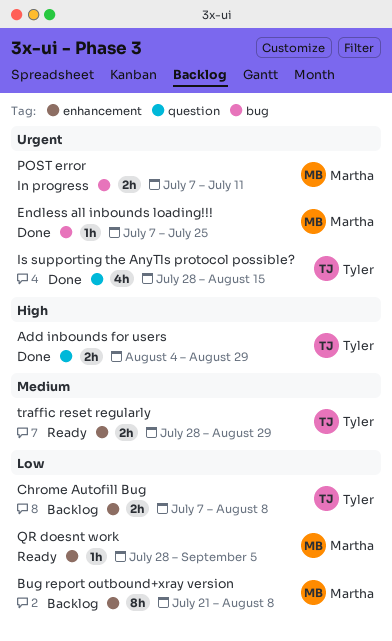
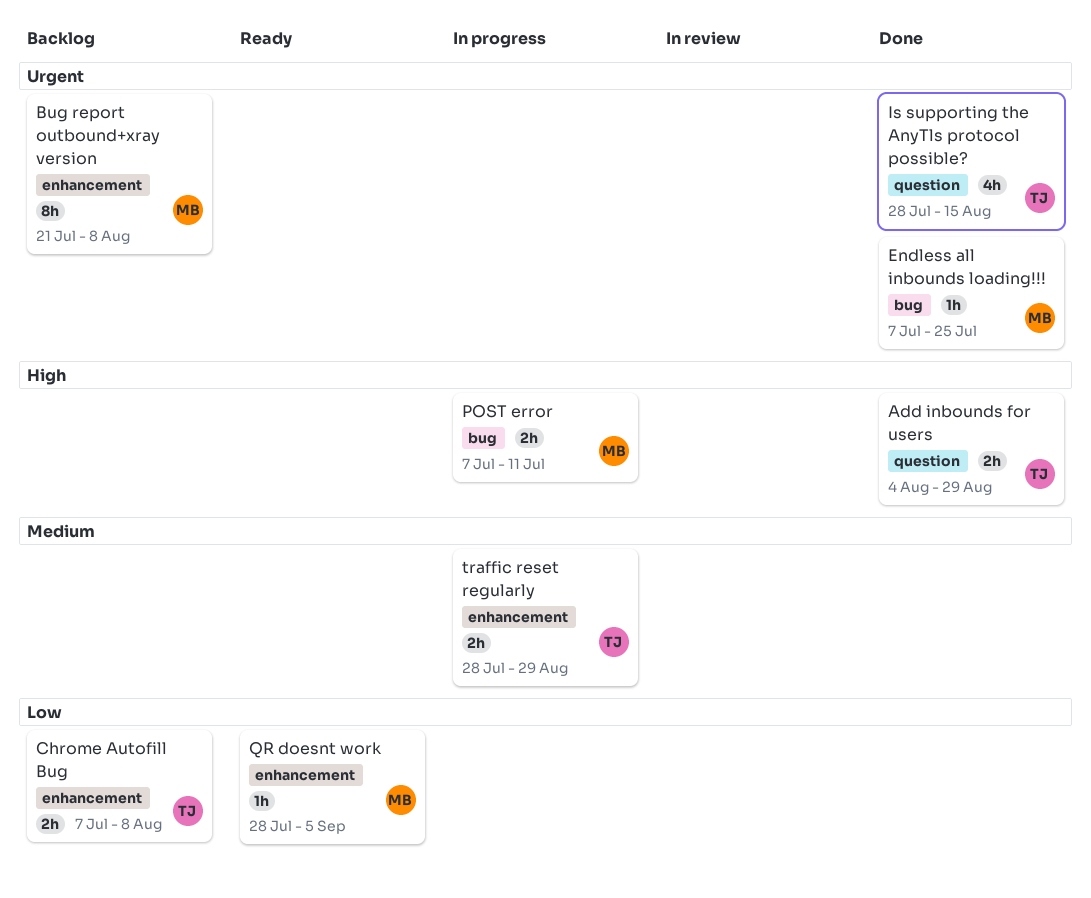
Bug report outbound+xray version, priority: Low -> Urgent
POST error, priority: Urgent -> High
traffic reset regularly, status: Ready -> In progress

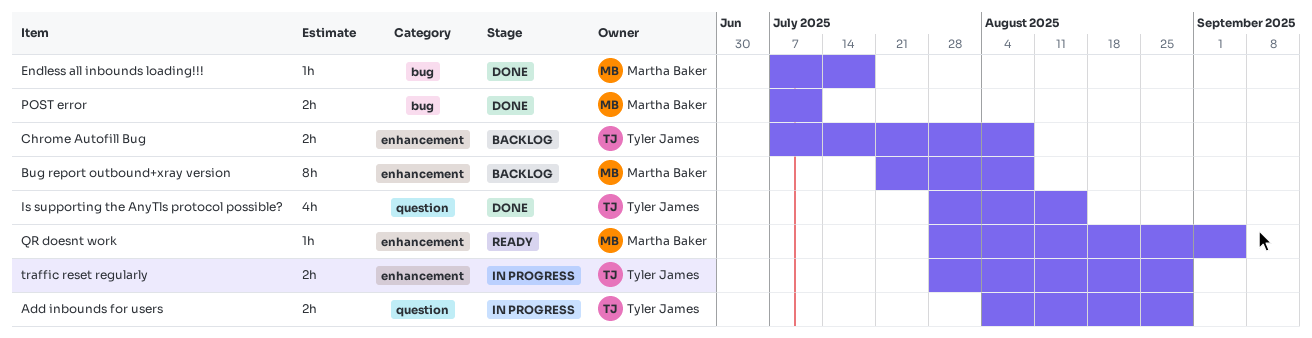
Add inbounds for users, status: Done -> In progress
Endless all inbounds loading!!!, due: Jul 25 -> Jul 18
POST error, status: In progress -> Done

